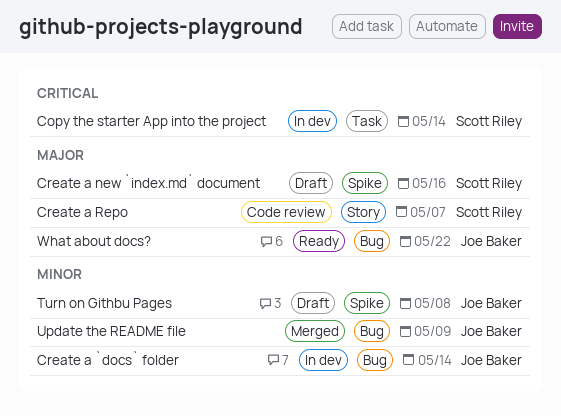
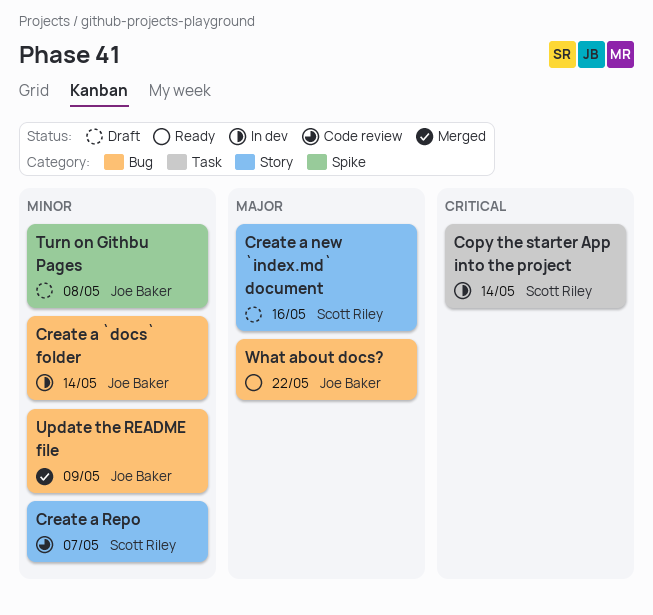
Create a new `index.md` document, label: Spike -> Story
Create a Repo, priority: Major -> Minor

